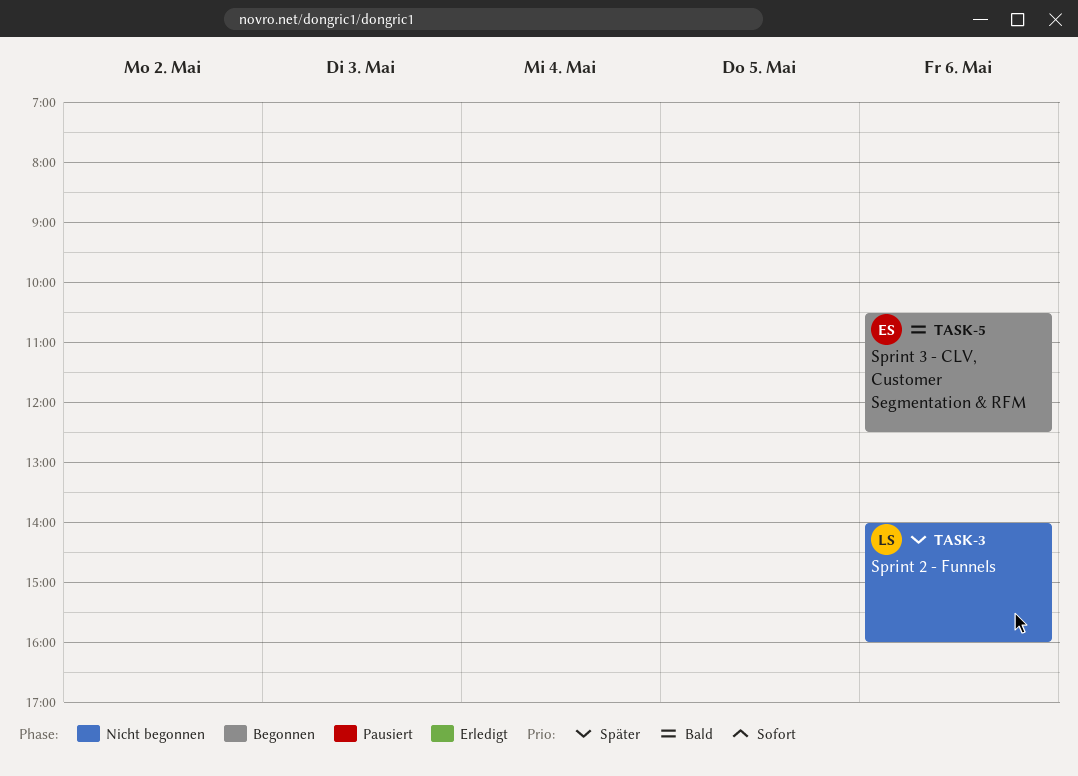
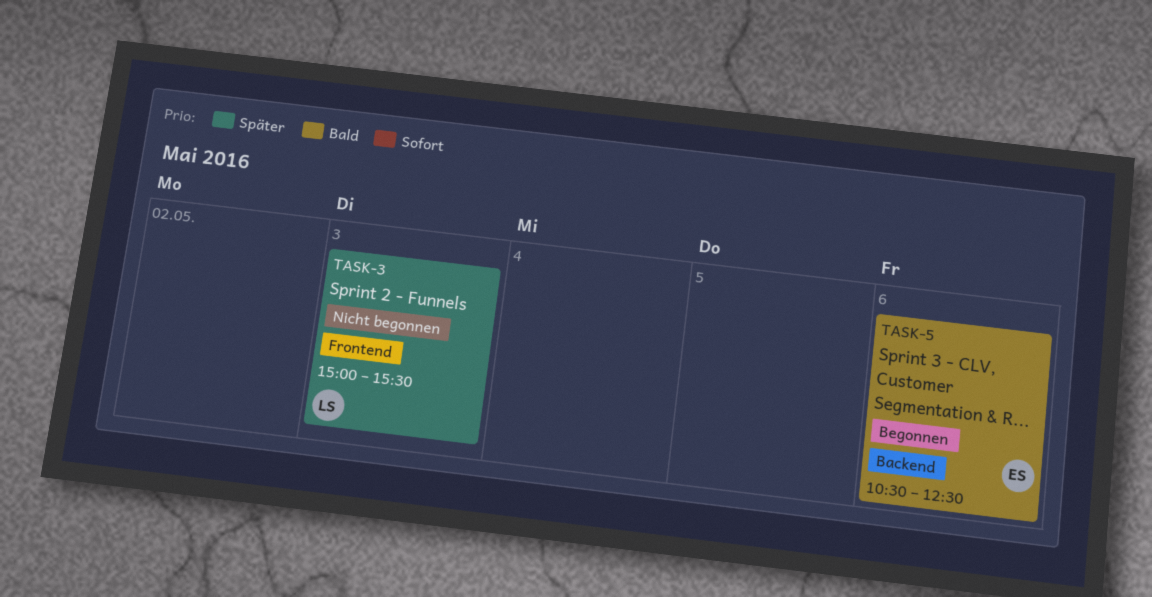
TASK-3, day: May 6 -> May 3
TASK-3, begins: 14:00 -> 15:00
TASK-3, ends: 16:00 -> 15:30

